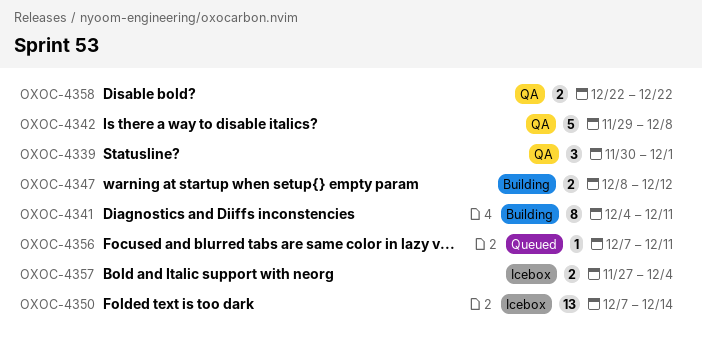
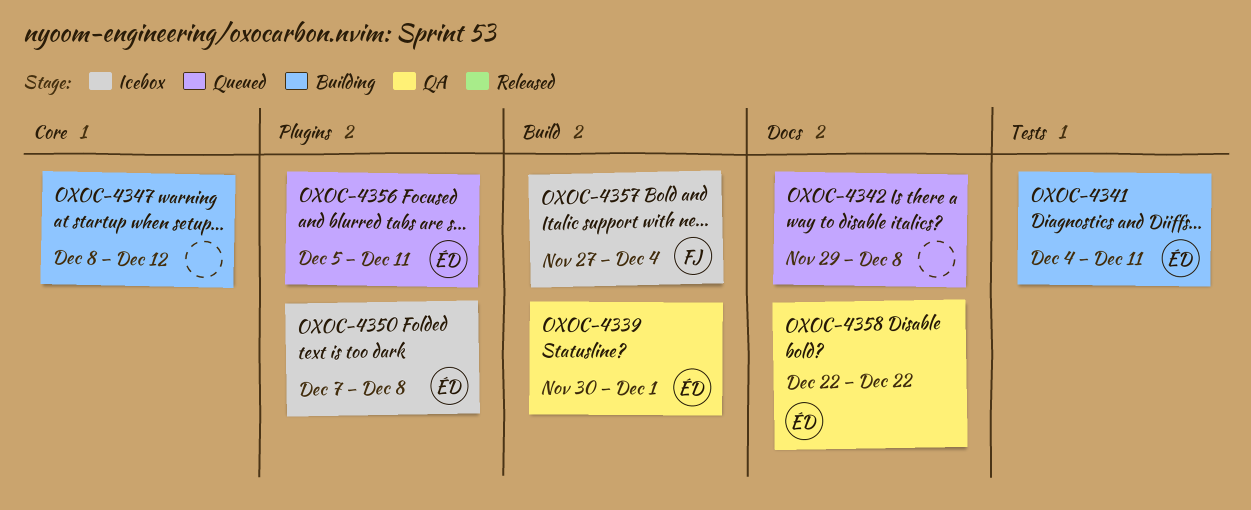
OXOC-4342, status: QA -> Queued
OXOC-4350, due: Dec 14 -> Dec 8
OXOC-4356, start: Dec 7 -> Dec 5

